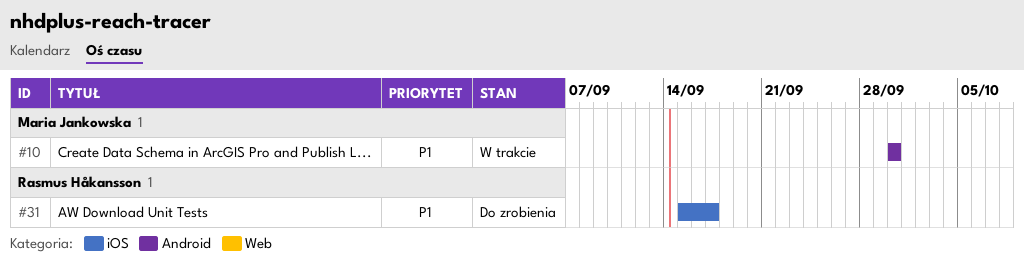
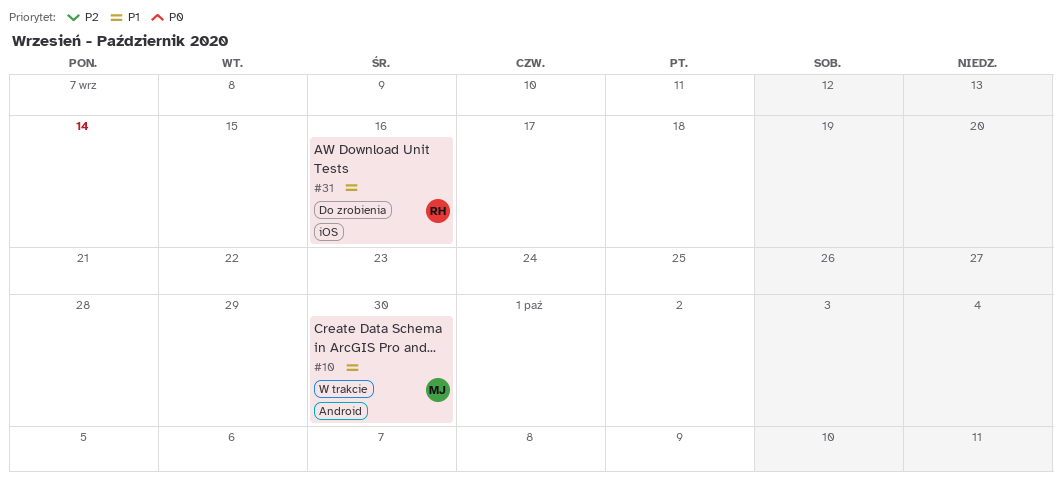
#31, due: Sep 17 -> Sep 16

